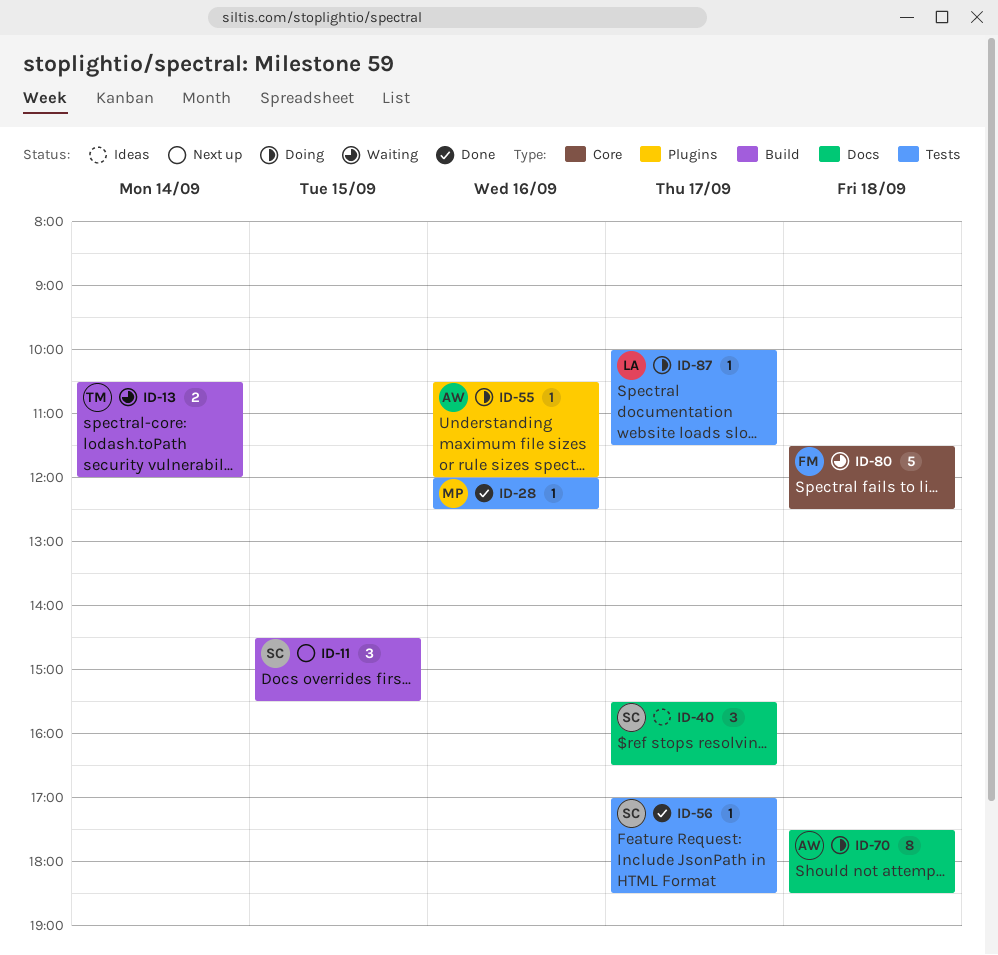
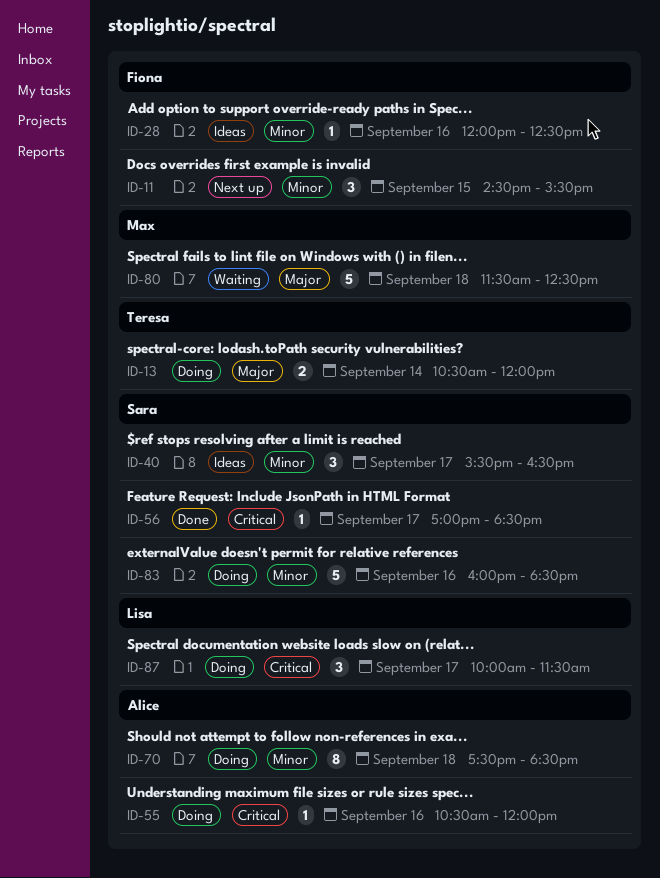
ID-11, owner: Sara -> Fiona
ID-13, status: Waiting -> Doing
ID-28, status: Done -> Ideas
ID-28, owner: Max -> Fiona
ID-80, owner: Fiona -> Max
ID-83: none -> present
ID-87, estimate: 1 -> 3

